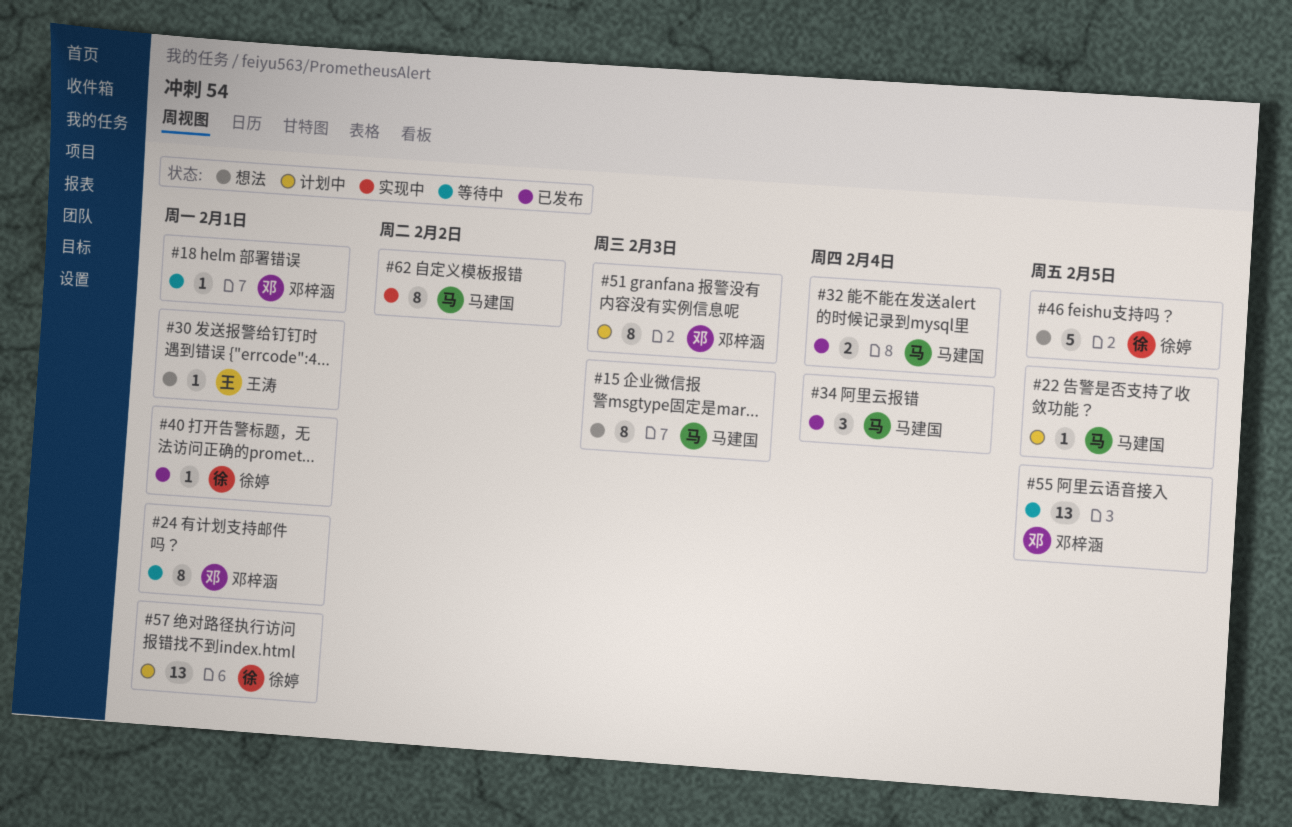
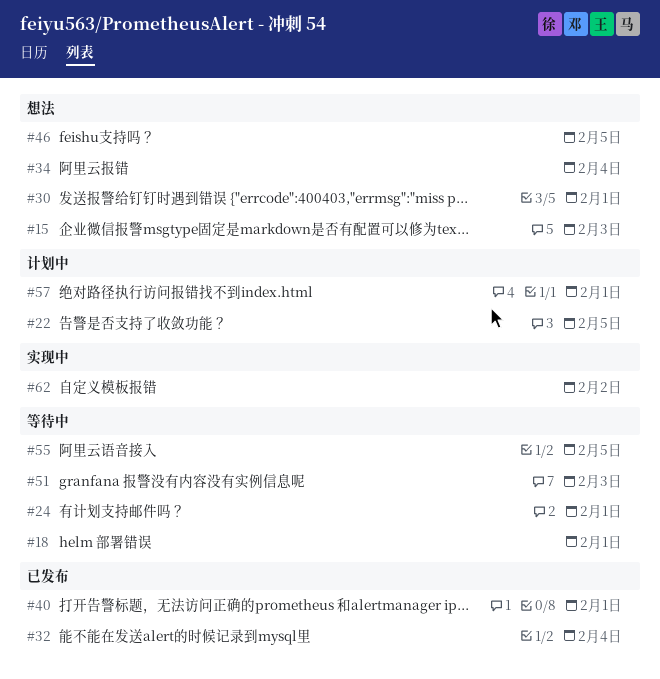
#34, status: 已发布 -> 想法
#51, status: 计划中 -> 等待中

